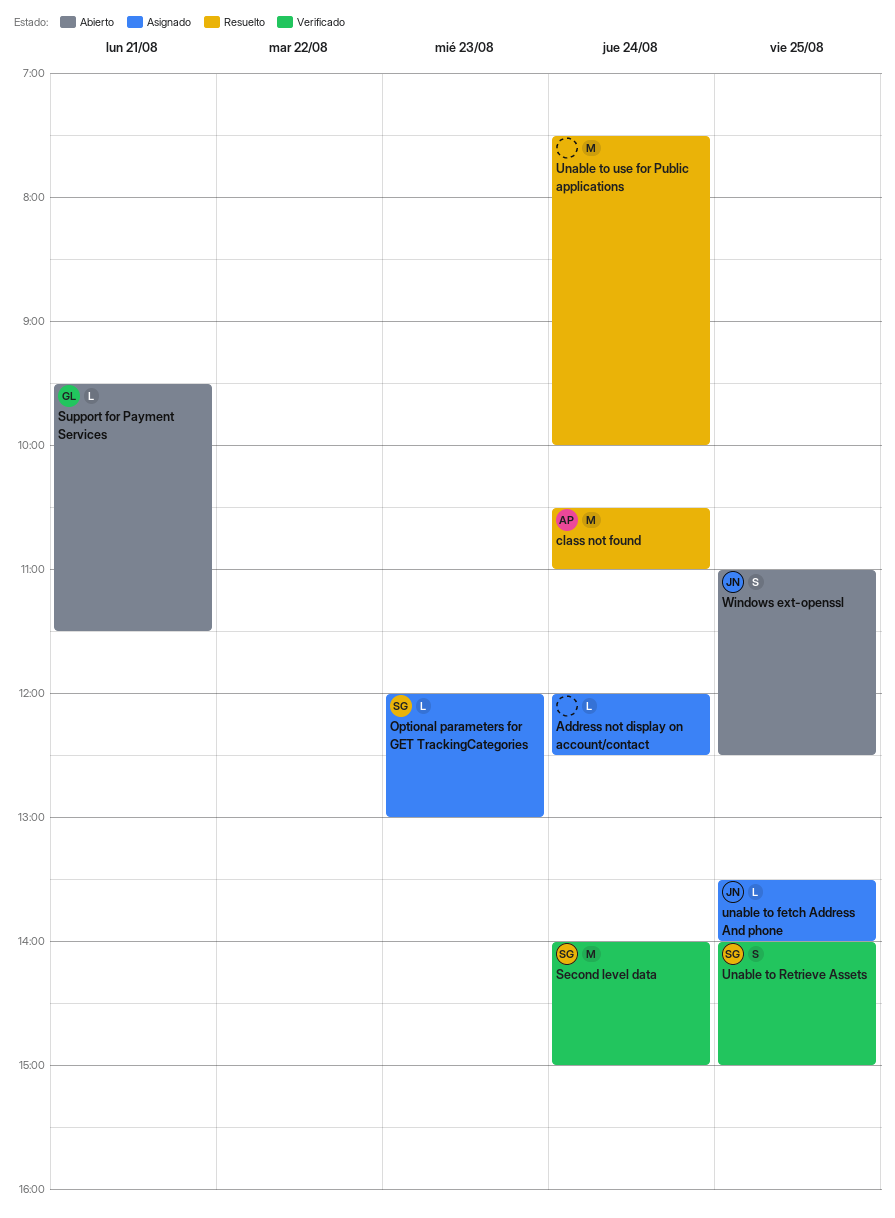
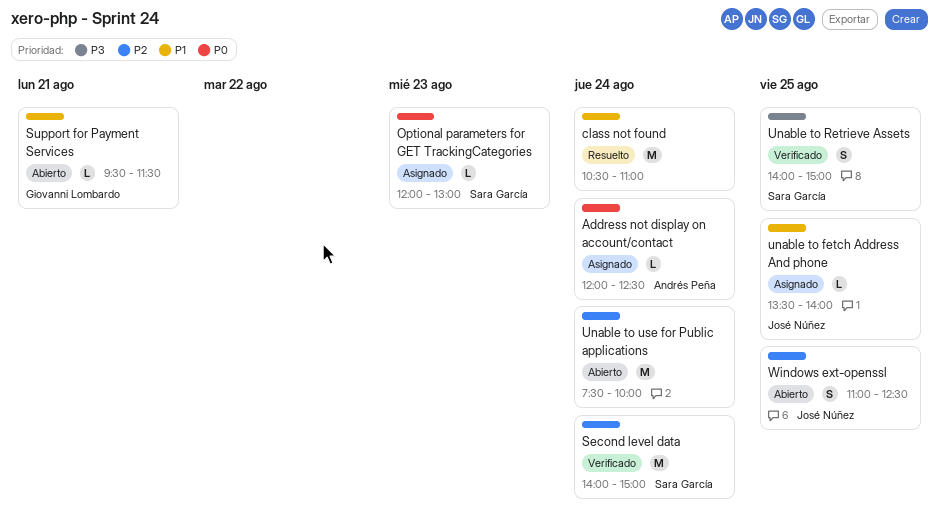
Address not display on account/contact, owner: none -> Andrés Peña
class not found, owner: Andrés Peña -> none
Unable to use for Public applications, status: Resuelto -> Abierto

